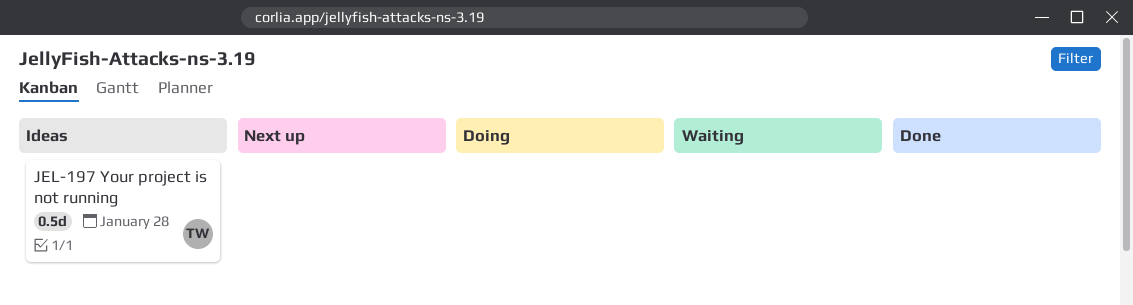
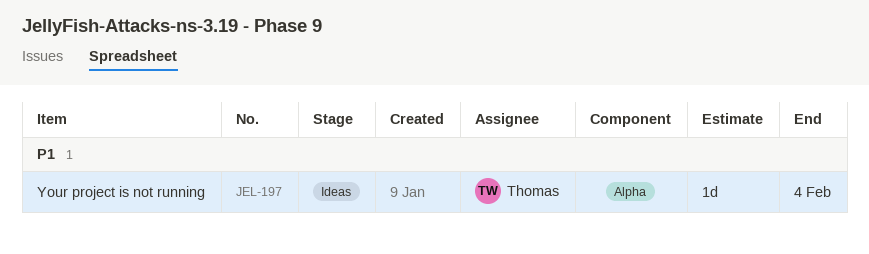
JEL-197, estimate: 0.5d -> 1d
JEL-197, due: Jan 28 -> Feb 4

